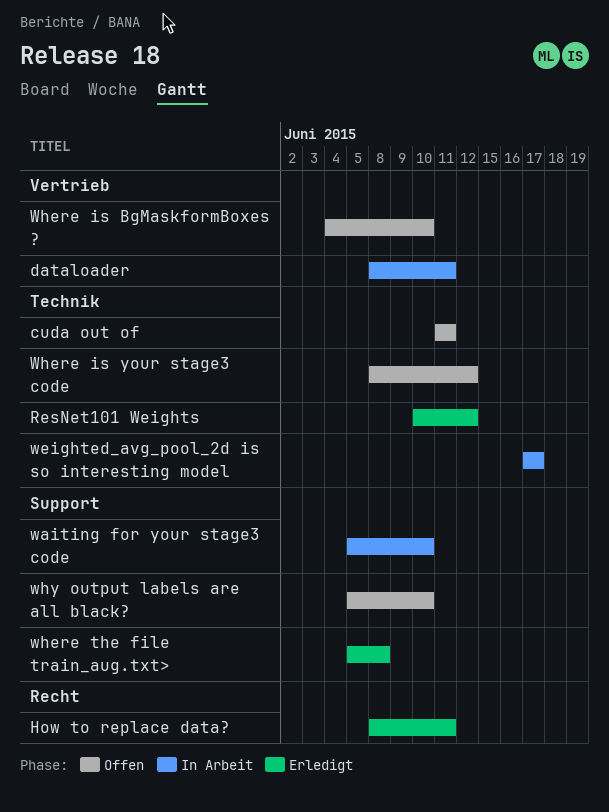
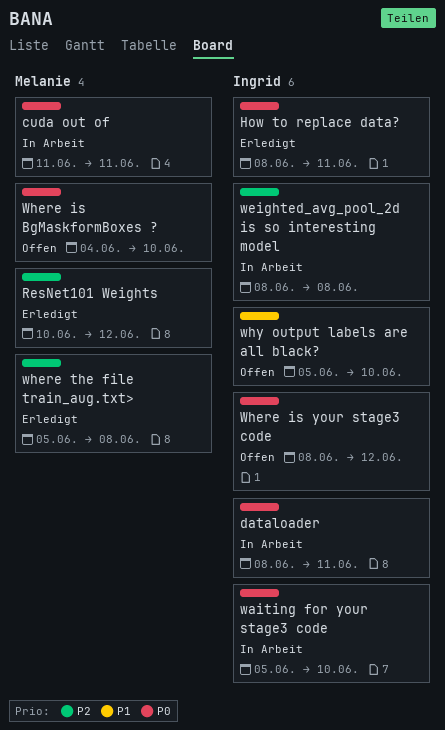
cuda out of, status: Offen -> In Arbeit
weighted_avg_pool_2d is so interesting model, start: Jun 17 -> Jun 8
weighted_avg_pool_2d is so interesting model, due: Jun 17 -> Jun 8

